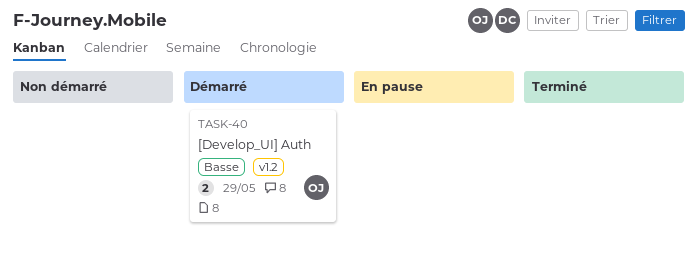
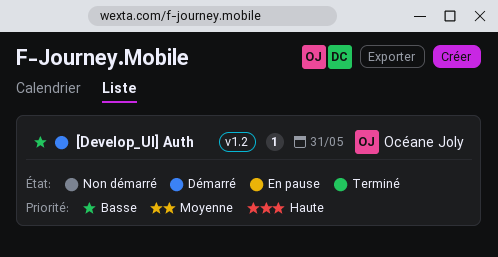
[Develop_UI] Auth, estimate: 2 -> 1
[Develop_UI] Auth, due: May 29 -> May 31

